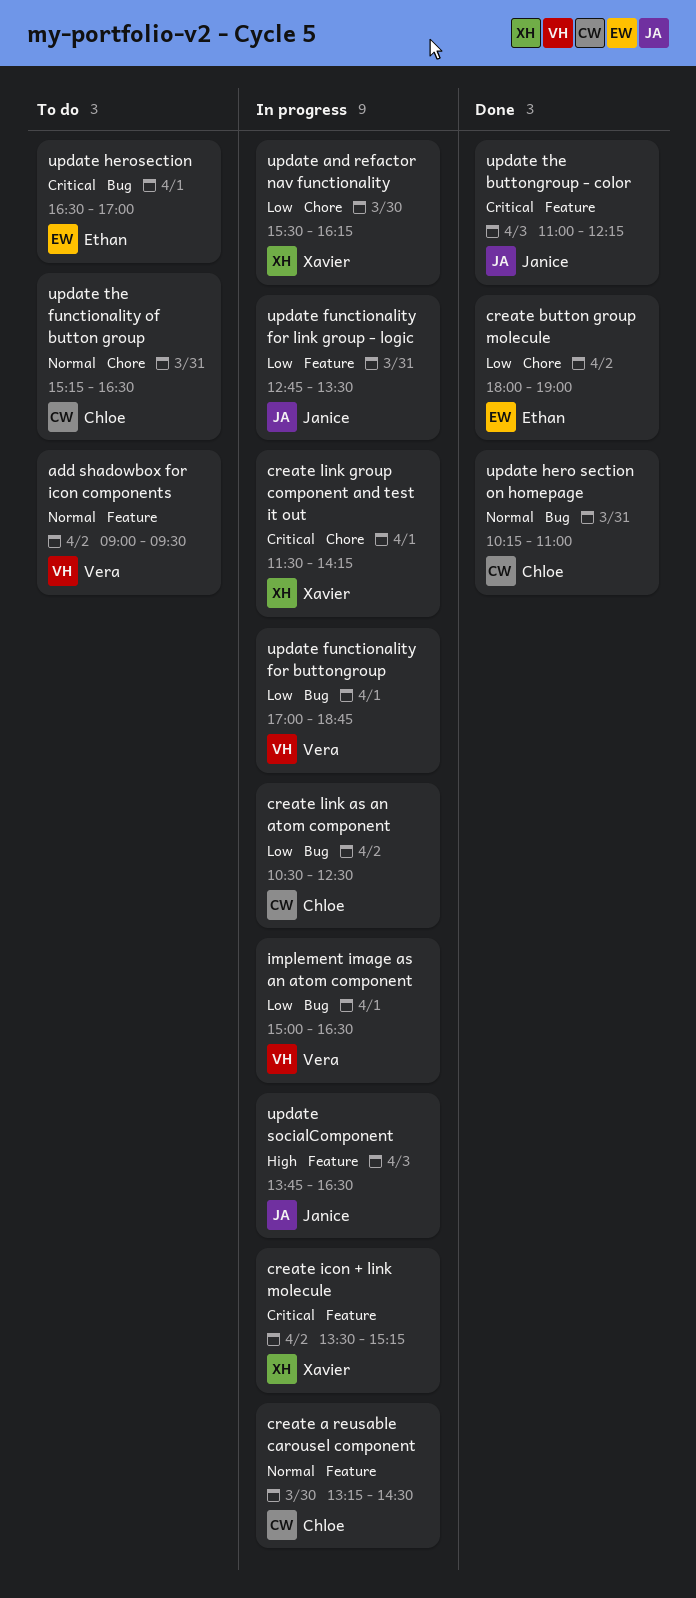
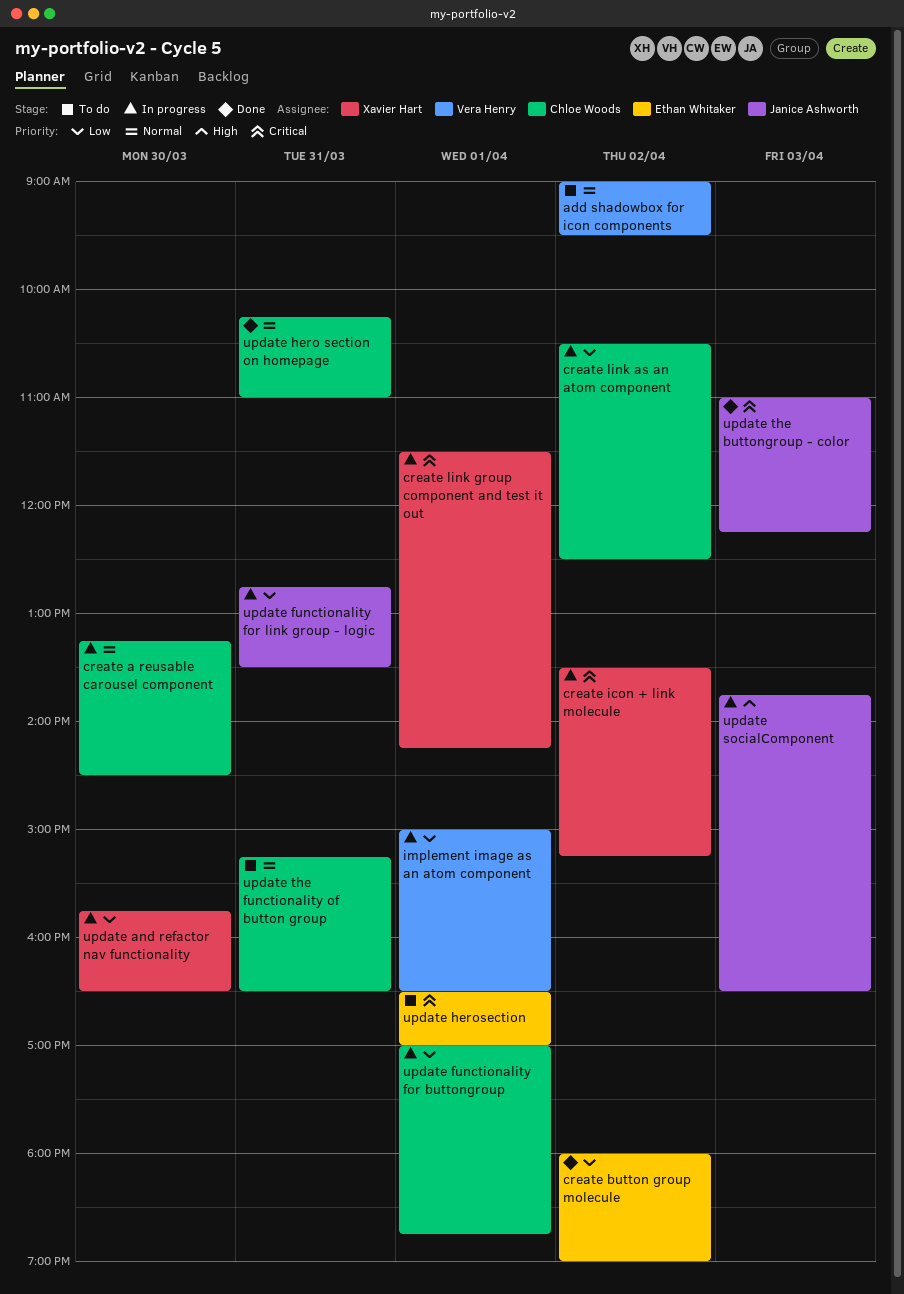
update and refactor nav functionality, begins: 15:30 -> 15:45
update and refactor nav functionality, ends: 16:15 -> 16:30
update functionality for buttongroup, owner: Vera Henry -> Chloe Woods

